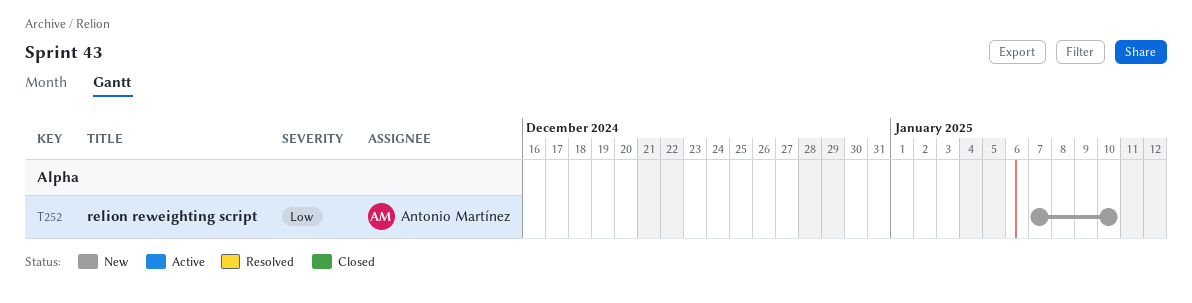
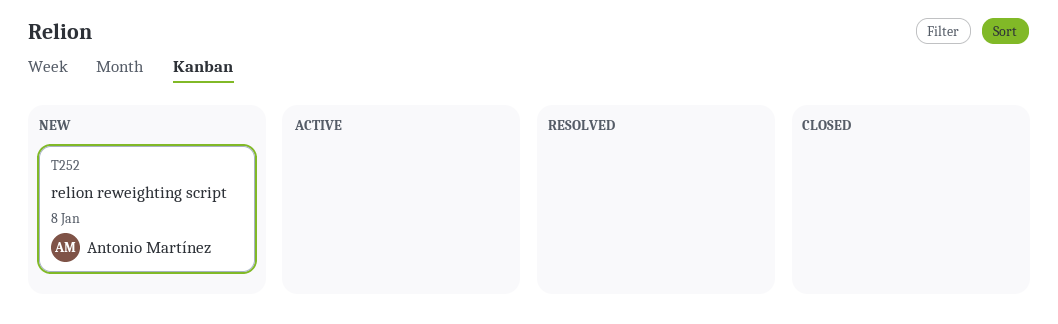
T252, due: Jan 10 -> Jan 8

